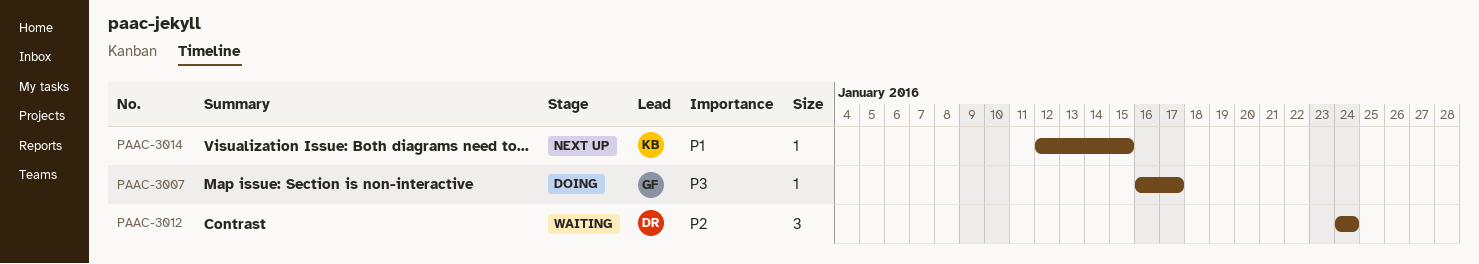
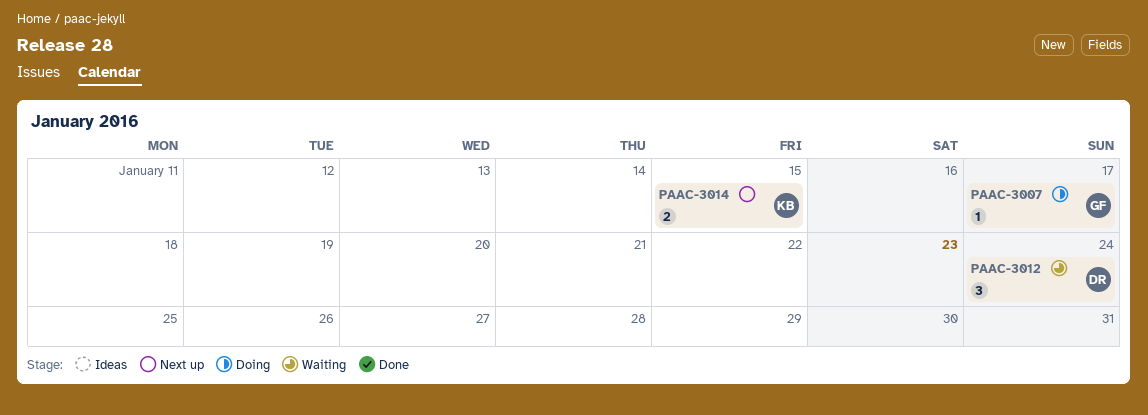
PAAC-3014, estimate: 1 -> 2

